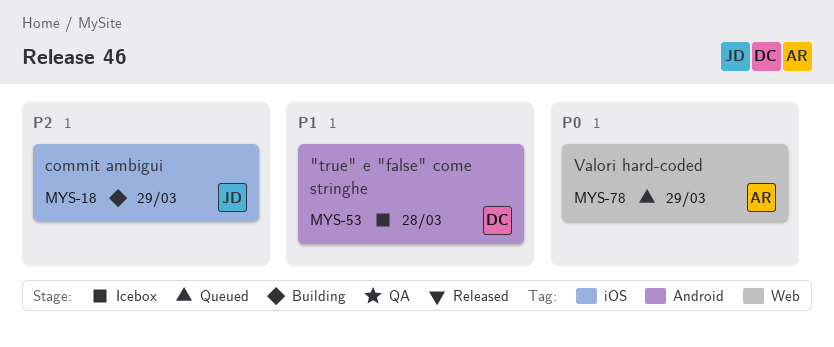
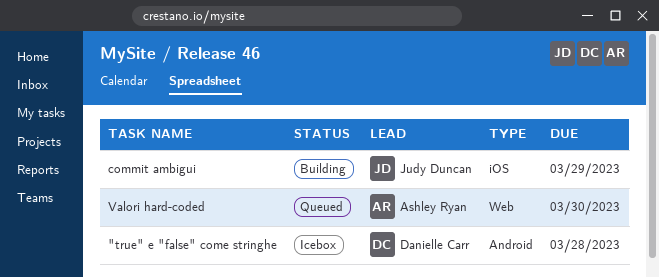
Valori hard-coded, due: Mar 29 -> Mar 30

